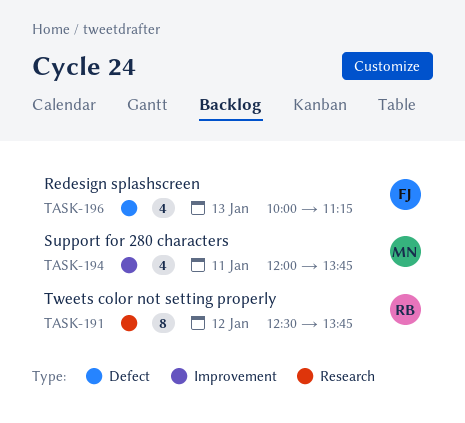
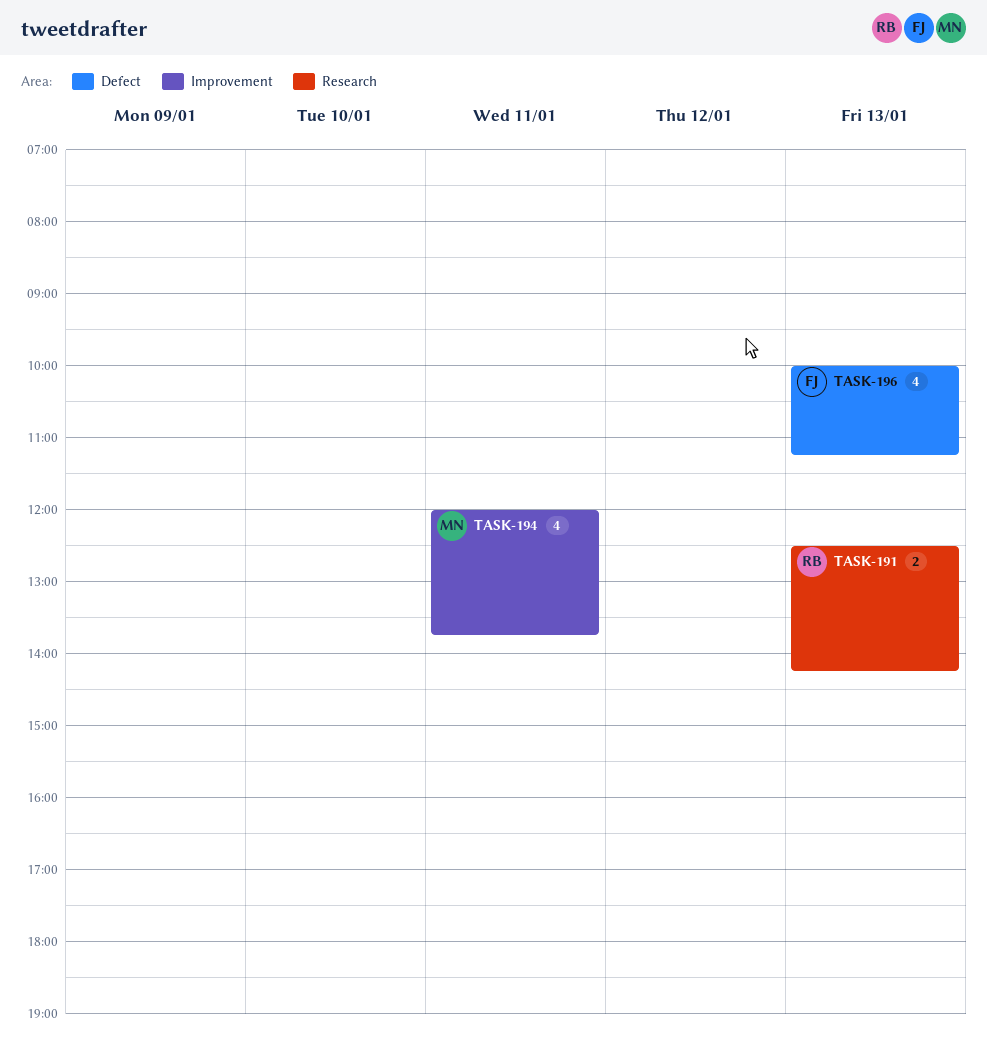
TASK-191, estimate: 8 -> 2
TASK-191, day: Jan 12 -> Jan 13
TASK-191, ends: 13:45 -> 14:15

